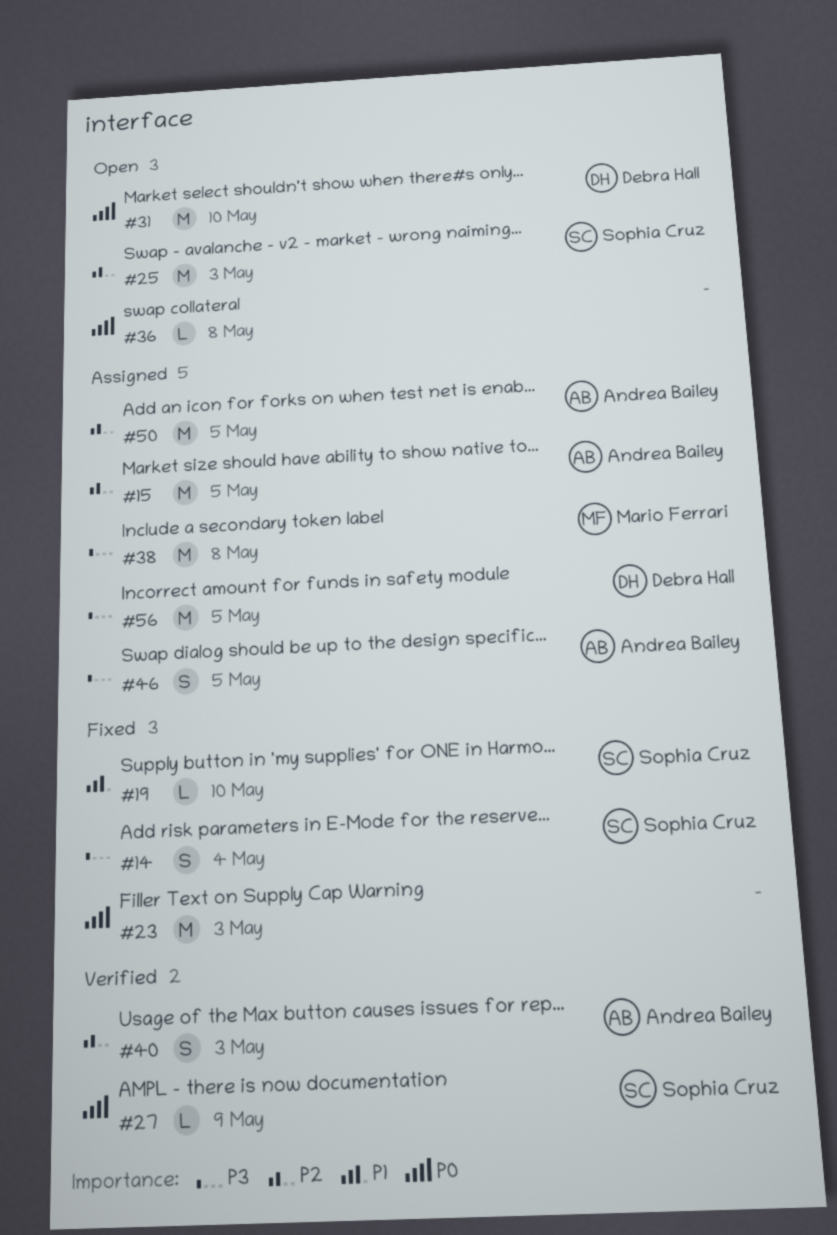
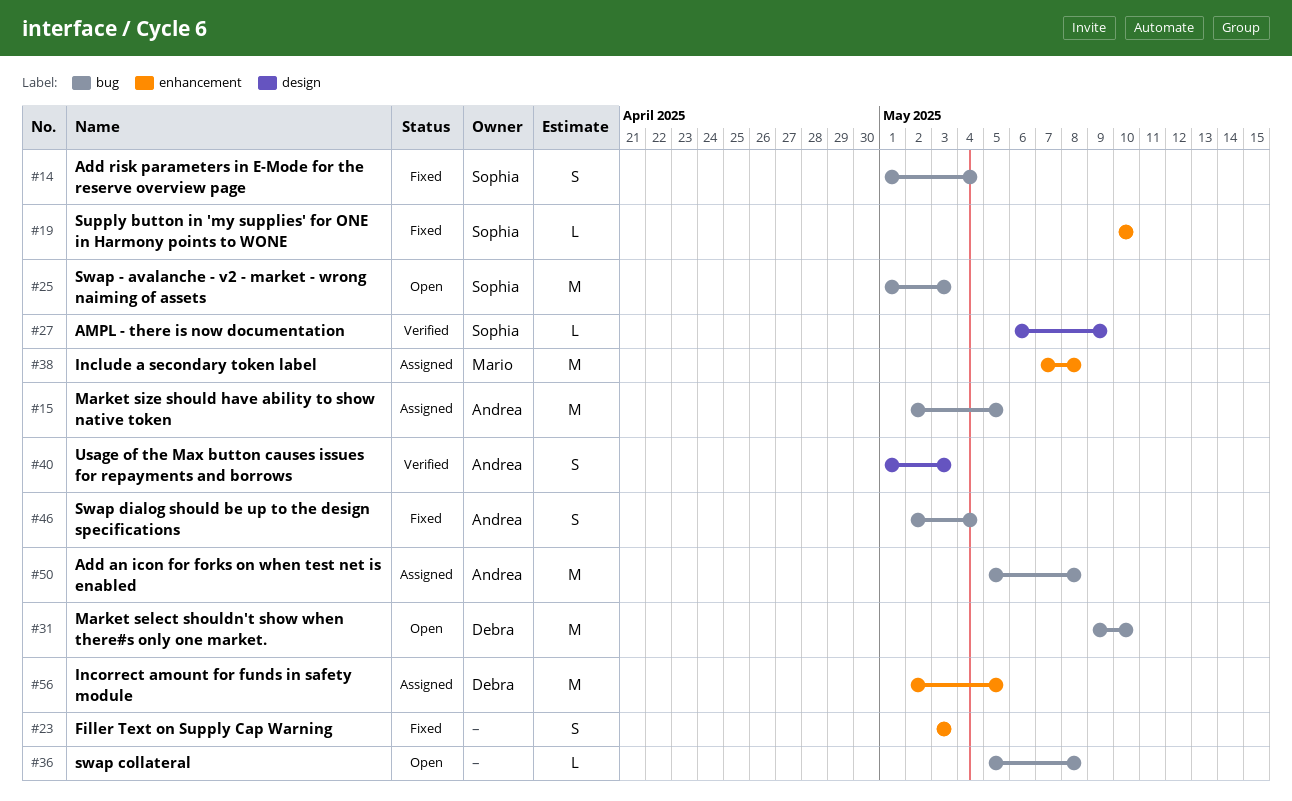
#23, estimate: M -> S
#46, status: Assigned -> Fixed
#46, due: May 5 -> May 4
#50, due: May 5 -> May 8

